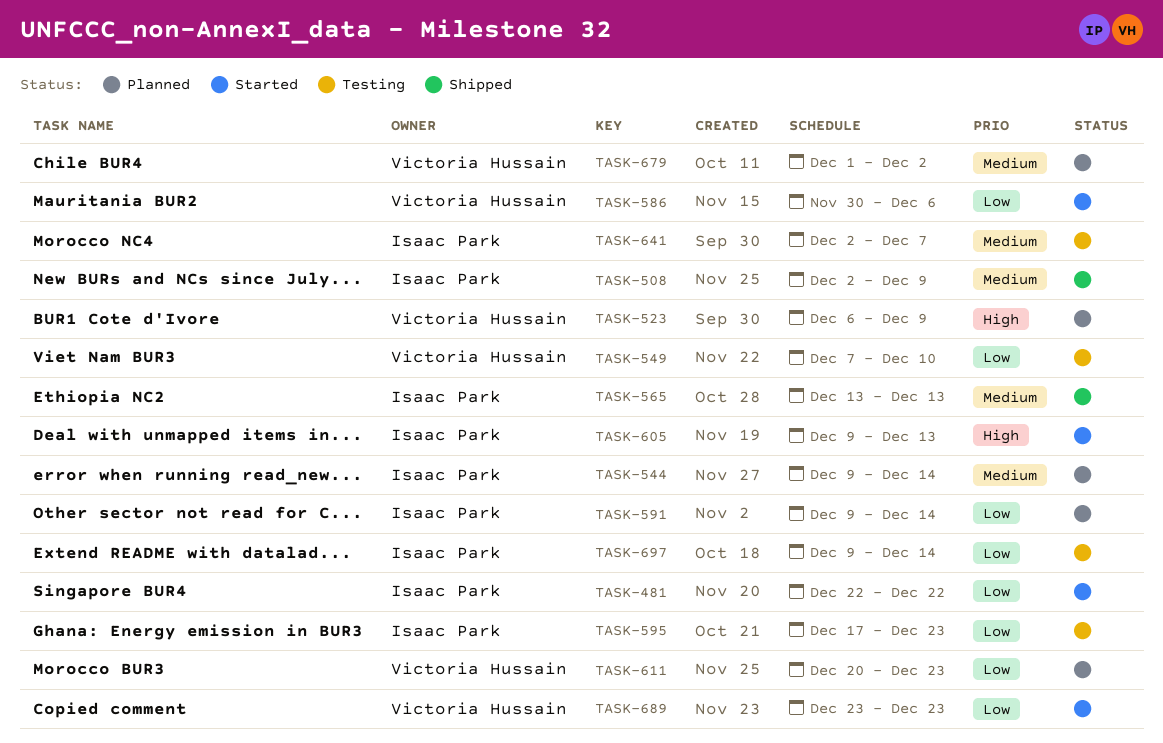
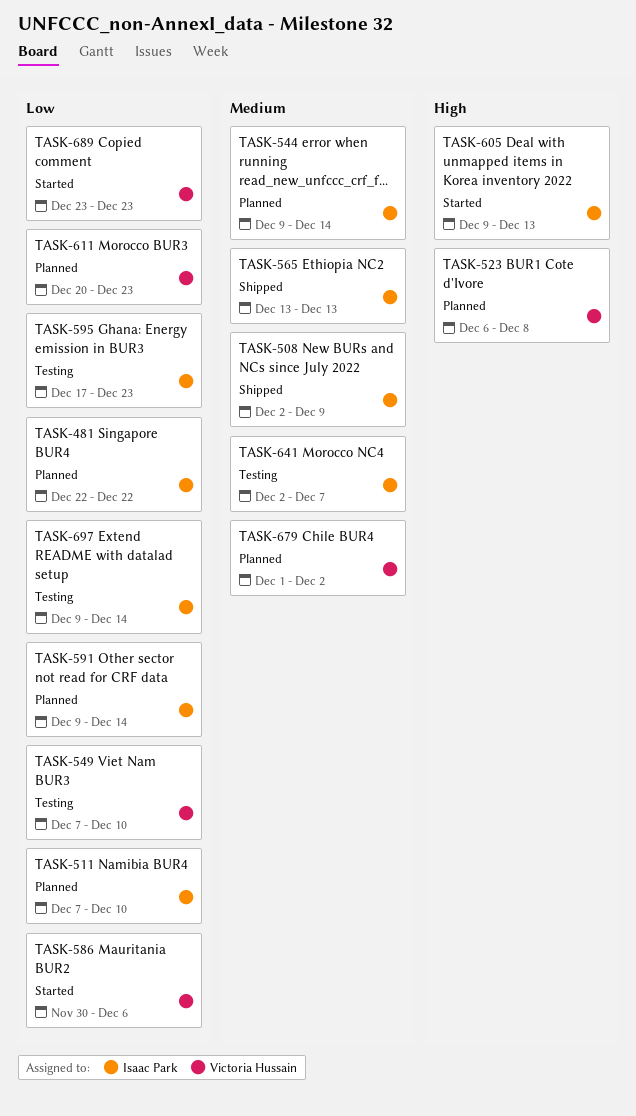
TASK-481, status: Started -> Planned
TASK-511: none -> present
TASK-523, due: Dec 9 -> Dec 8

